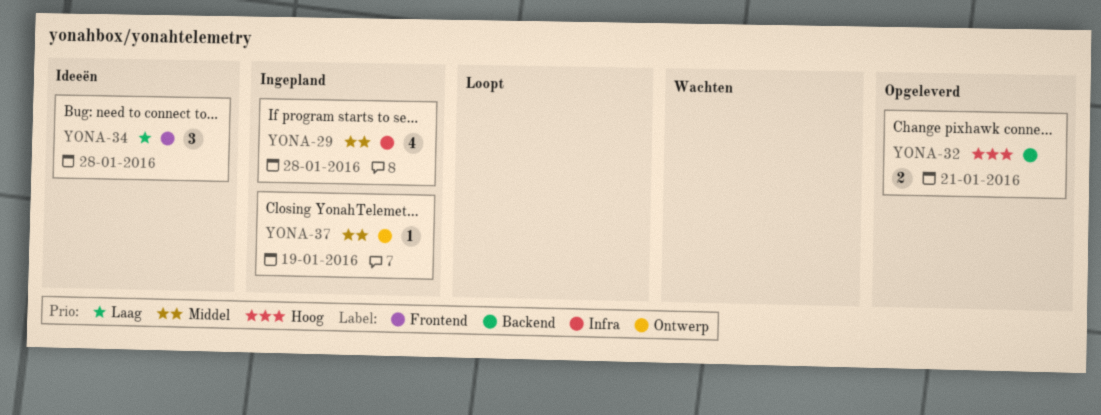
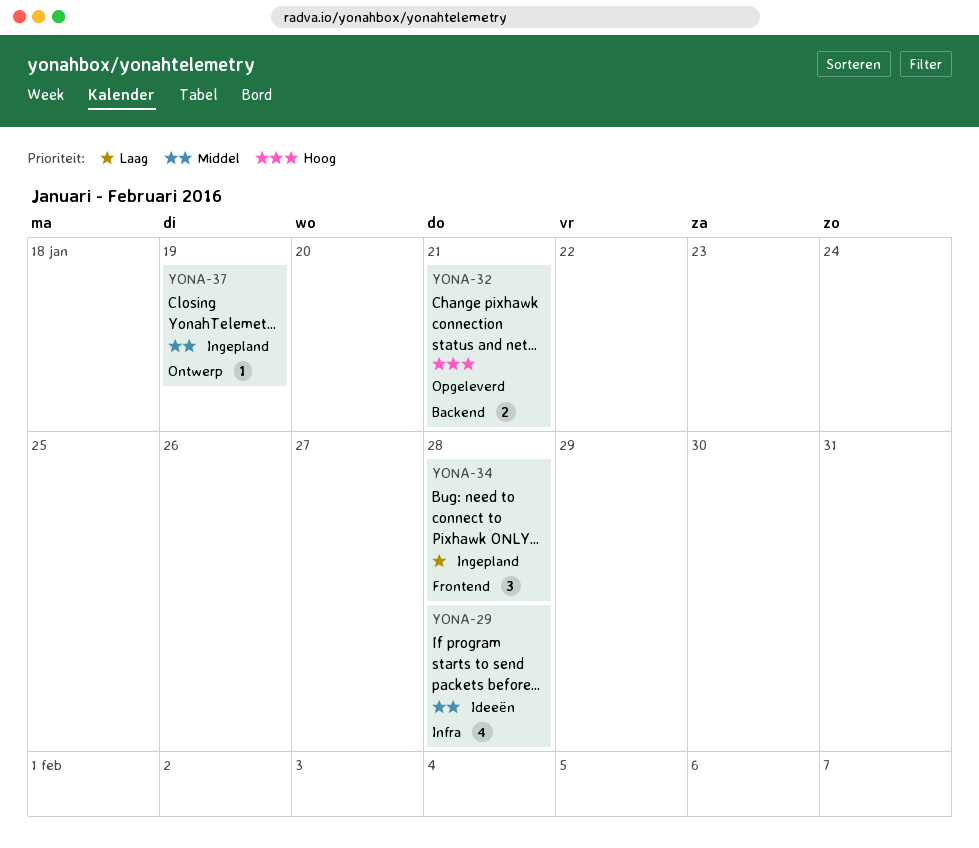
YONA-29, status: Ingepland -> Ideeën
YONA-34, status: Ideeën -> Ingepland

